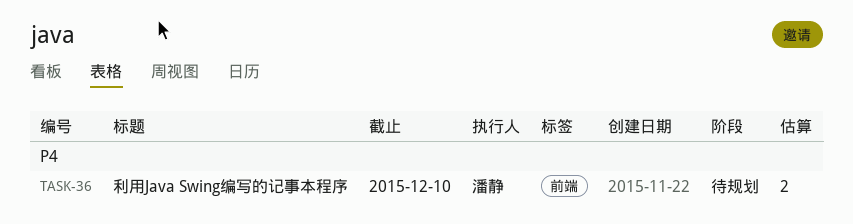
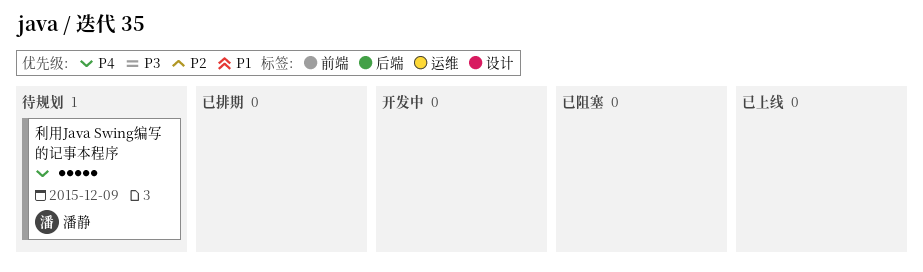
利用Java Swing编写的记事本程序, estimate: 2 -> 5
利用Java Swing编写的记事本程序, due: Dec 10 -> Dec 9

